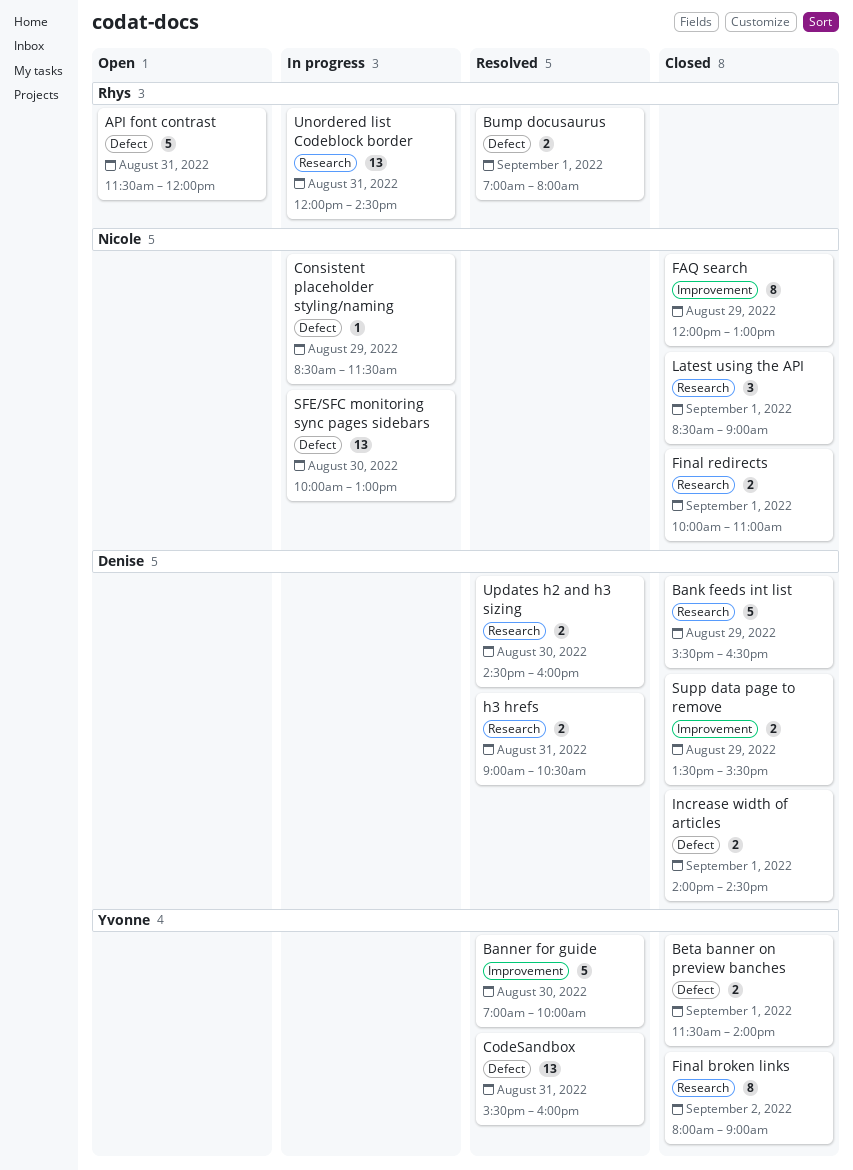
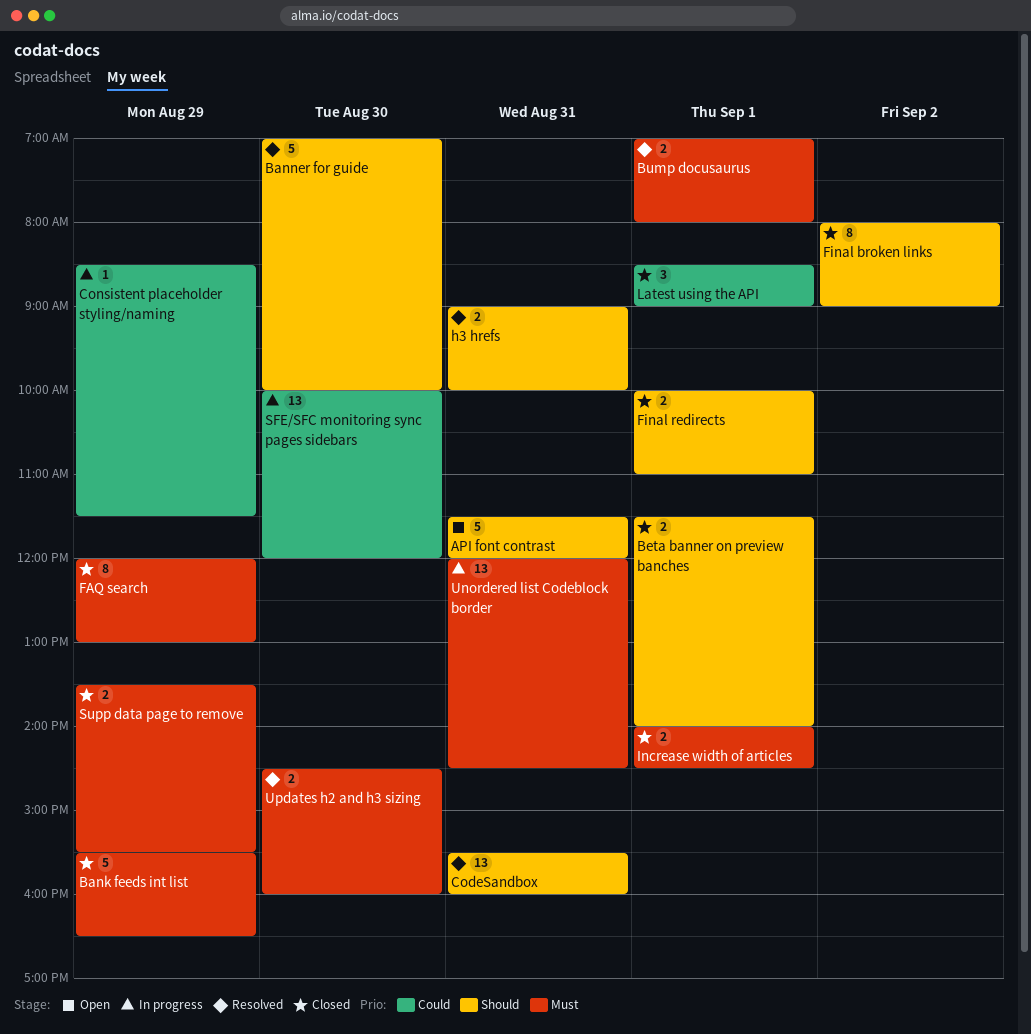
h3 hrefs, ends: 10:30 -> 10:00
SFE/SFC monitoring sync pages sidebars, ends: 13:00 -> 12:00

